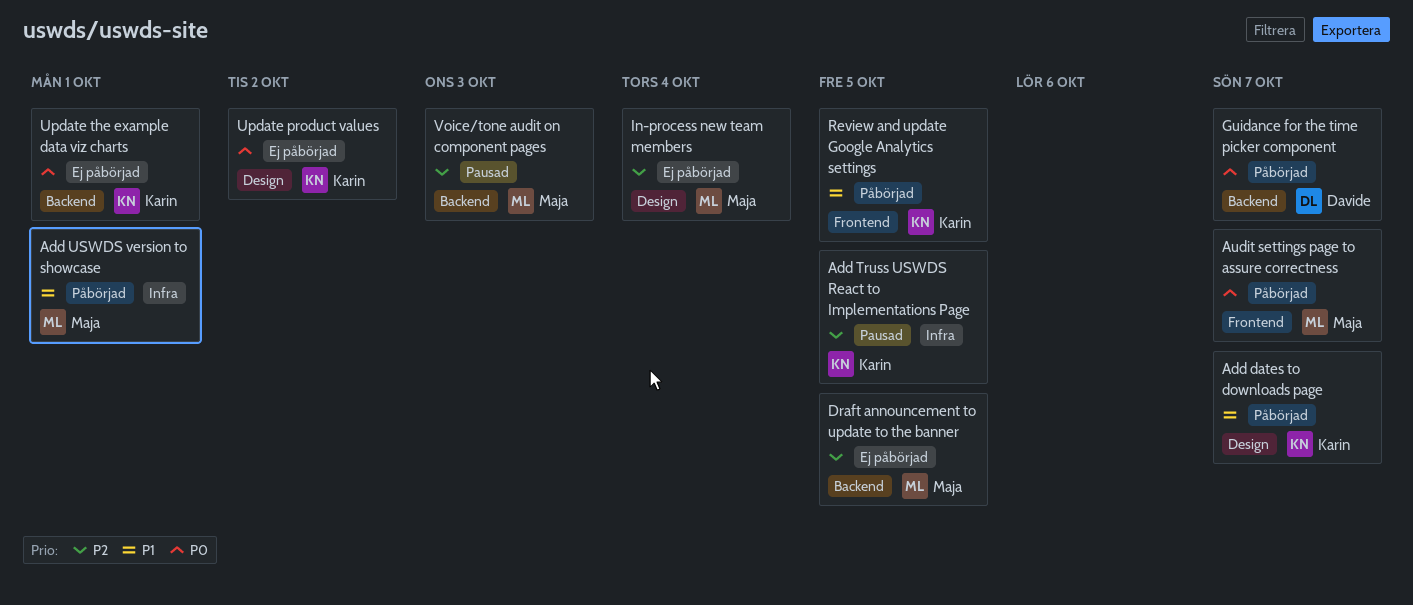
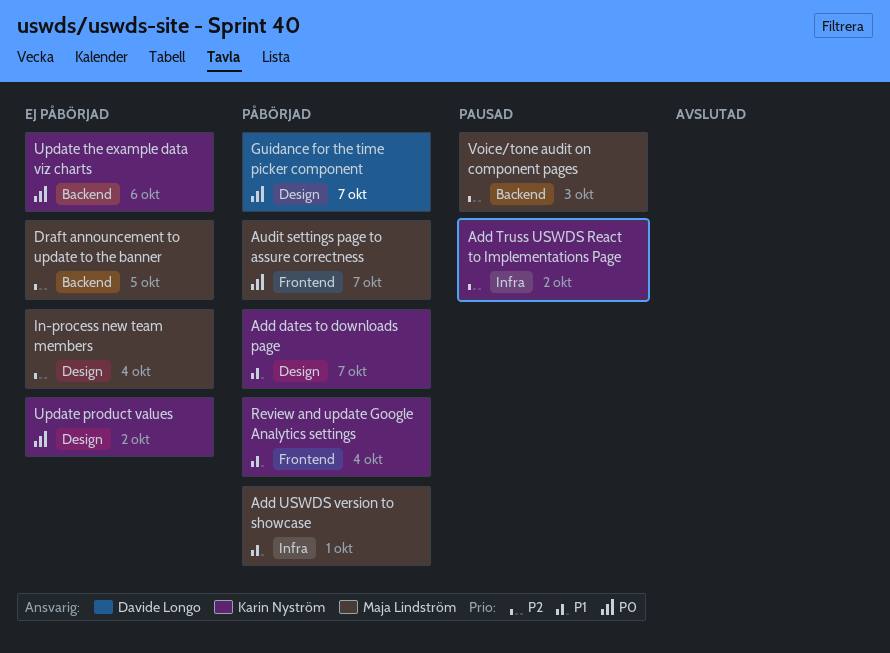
Add Truss USWDS React to Implementations Page, due: Oct 5 -> Oct 2
Guidance for the time picker component, label: Backend -> Design
Review and update Google Analytics settings, due: Oct 5 -> Oct 4
Update the example data viz charts, due: Oct 1 -> Oct 6

